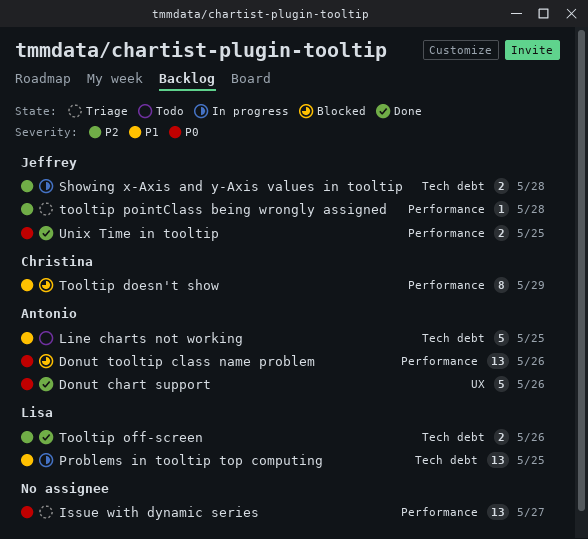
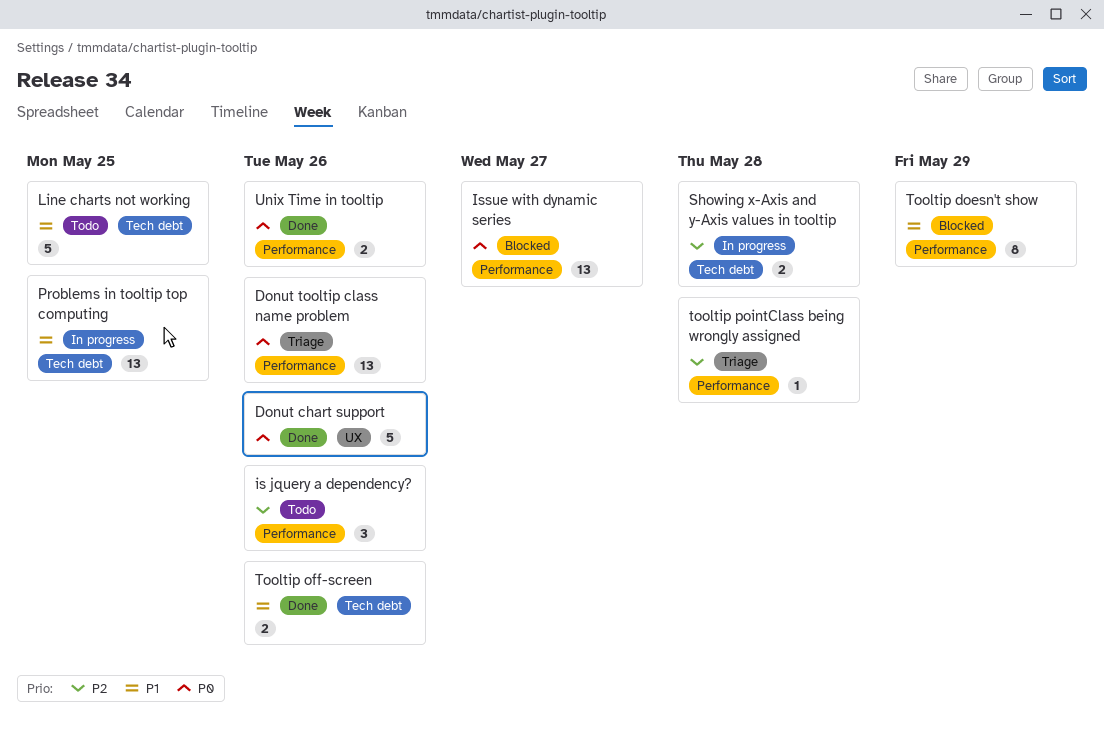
Donut tooltip class name problem, status: Blocked -> Triage
is jquery a dependency?: none -> present
Issue with dynamic series, status: Triage -> Blocked
Tooltip off-screen, priority: P2 -> P1
Unix Time in tooltip, due: May 25 -> May 26

